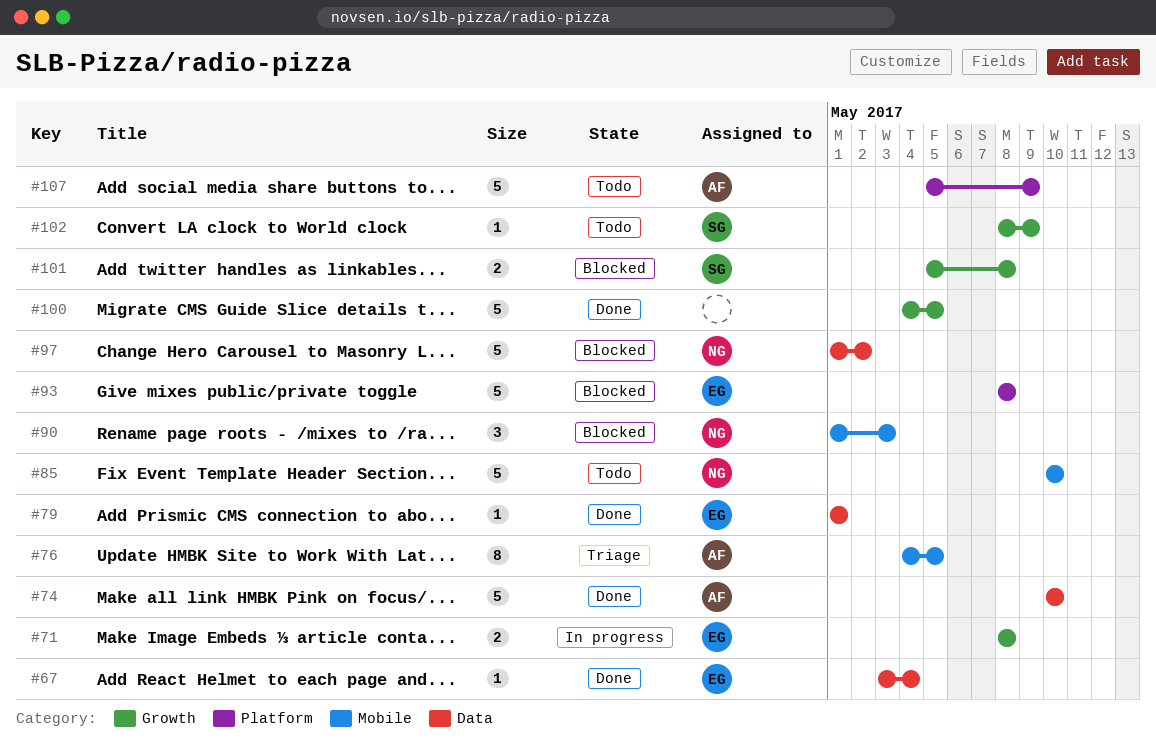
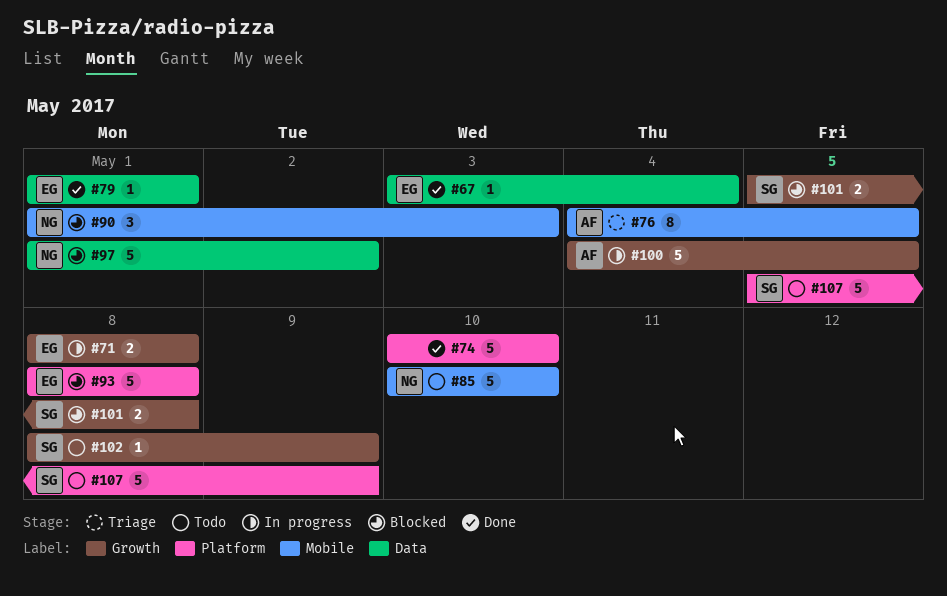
#74, owner: AF -> none
#74, label: Data -> Platform
#100, status: Done -> In progress
#100, owner: none -> AF
#107, owner: AF -> SG

